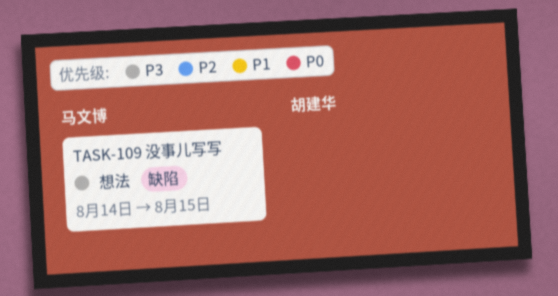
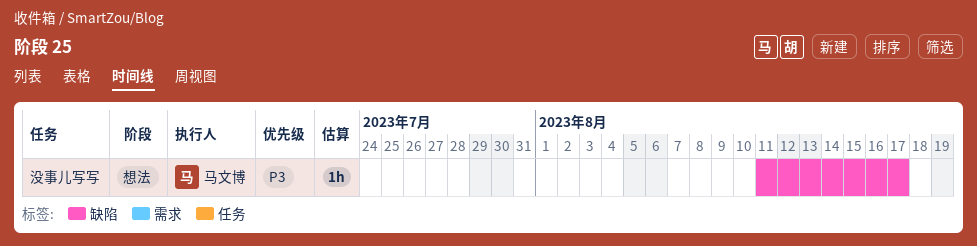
没事儿写写, start: Aug 14 -> Aug 11
没事儿写写, due: Aug 15 -> Aug 17

